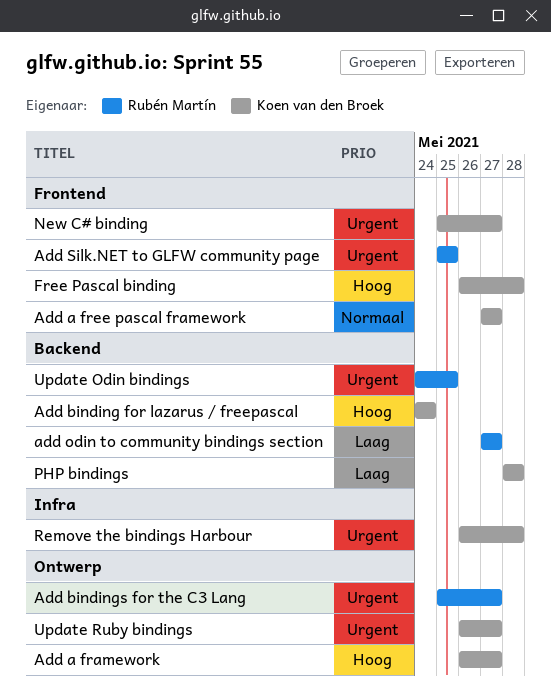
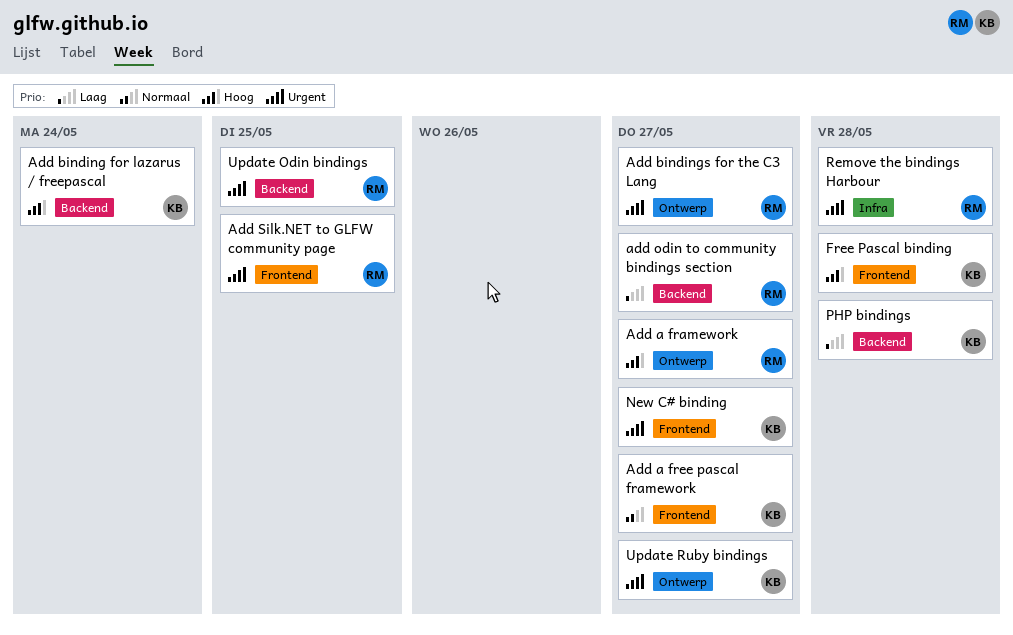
Add a framework, owner: Koen van den Broek -> Rubén Martín
Remove the bindings Harbour, owner: Koen van den Broek -> Rubén Martín

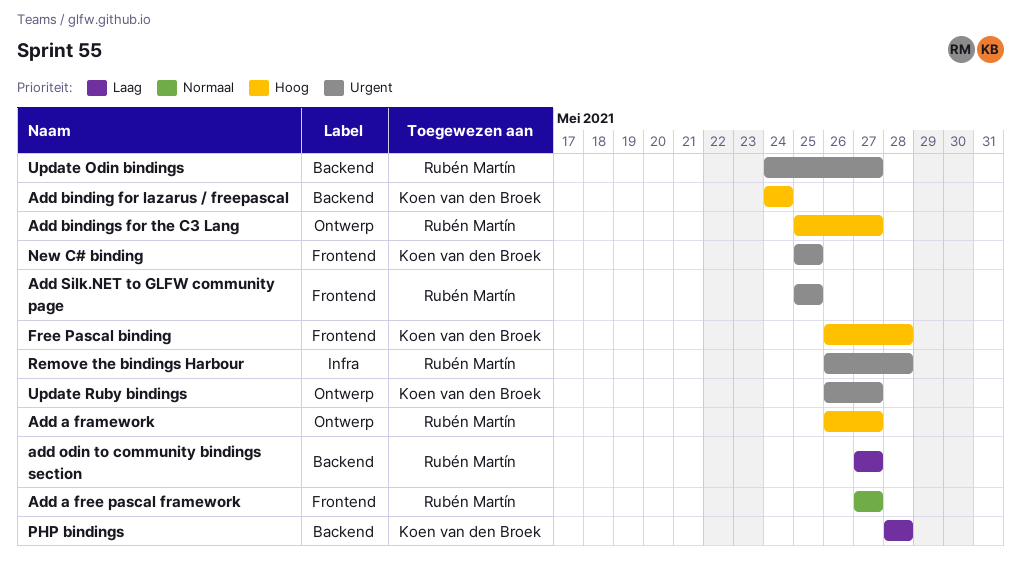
Add a free pascal framework, owner: Koen van den Broek -> Rubén Martín
Add bindings for the C3 Lang, priority: Urgent -> Hoog
New C# binding, due: May 27 -> May 25
Update Odin bindings, due: May 25 -> May 27

